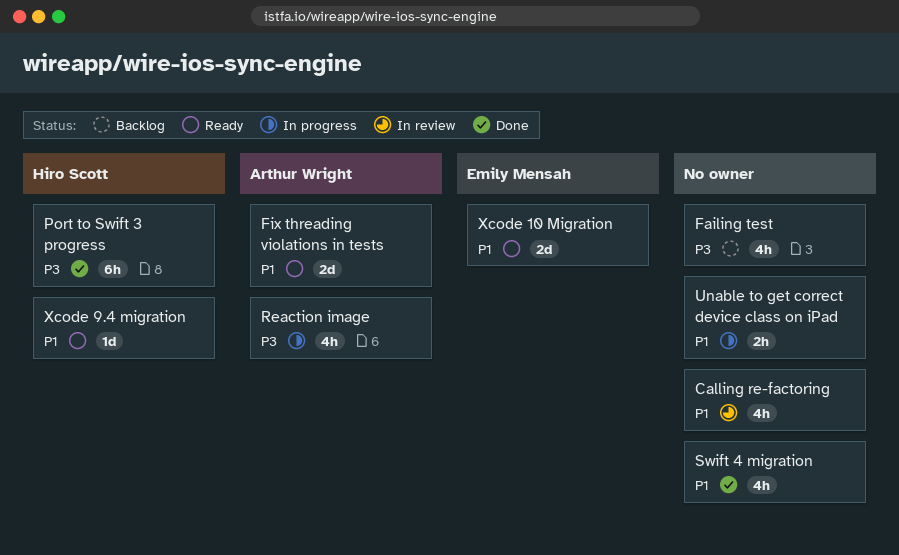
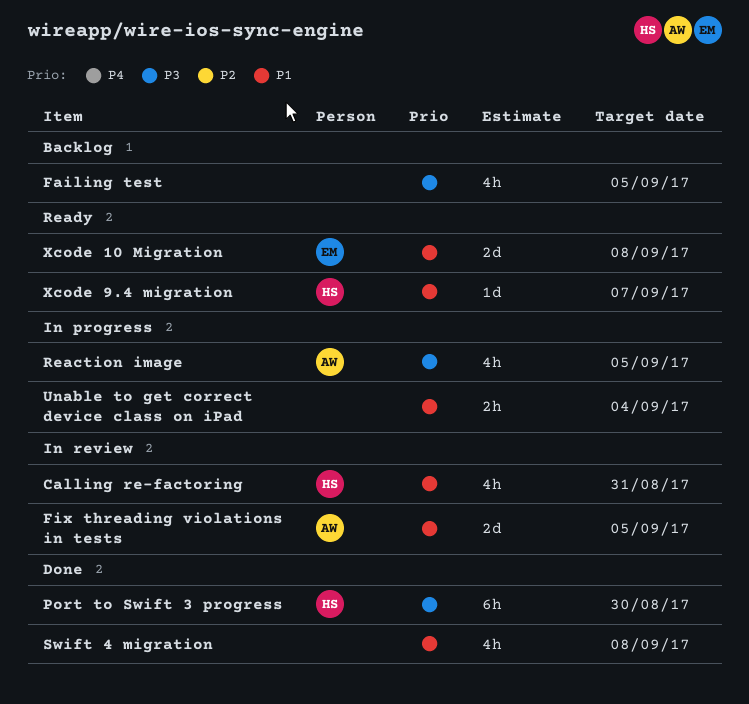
Calling re-factoring, owner: none -> Hiro Scott
Fix threading violations in tests, status: Ready -> In review

